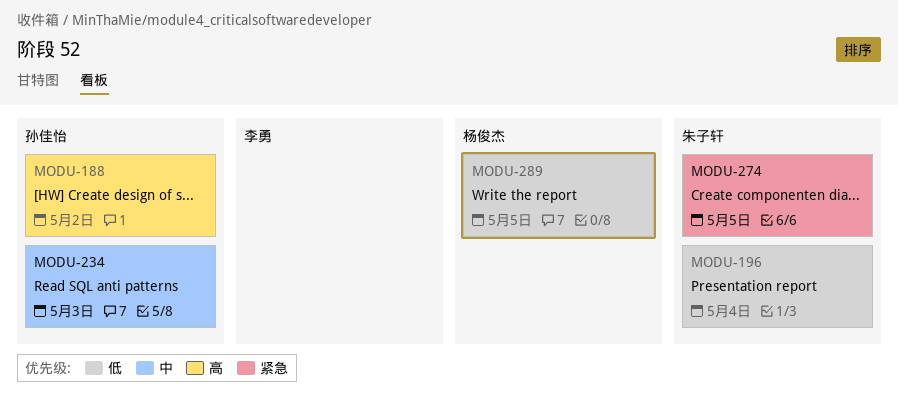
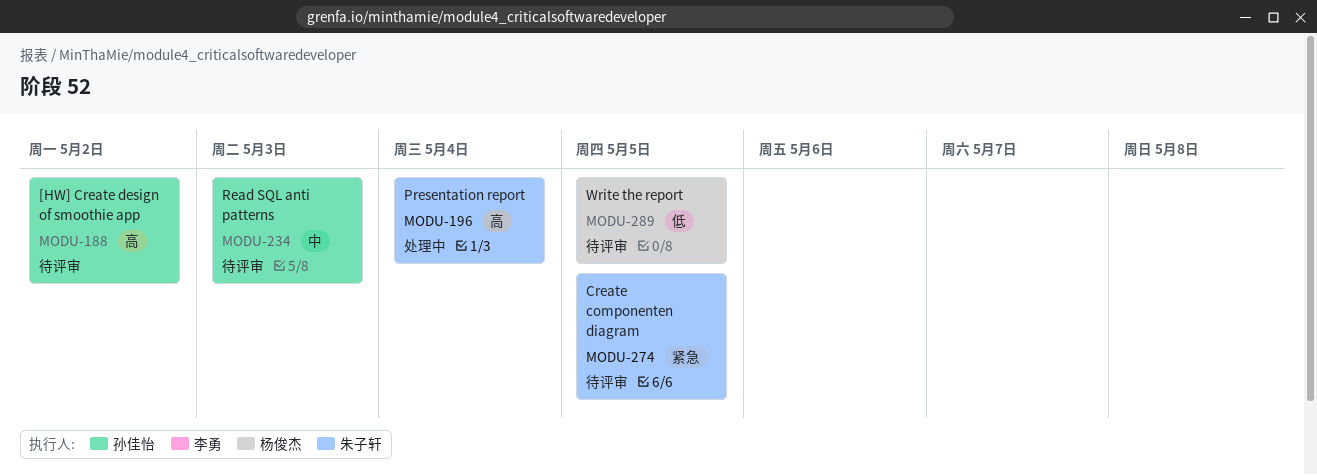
MODU-196, priority: 低 -> 高

